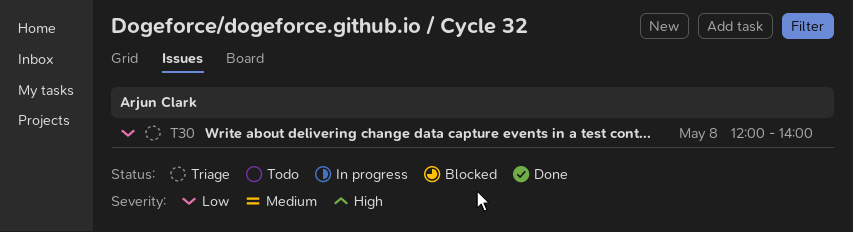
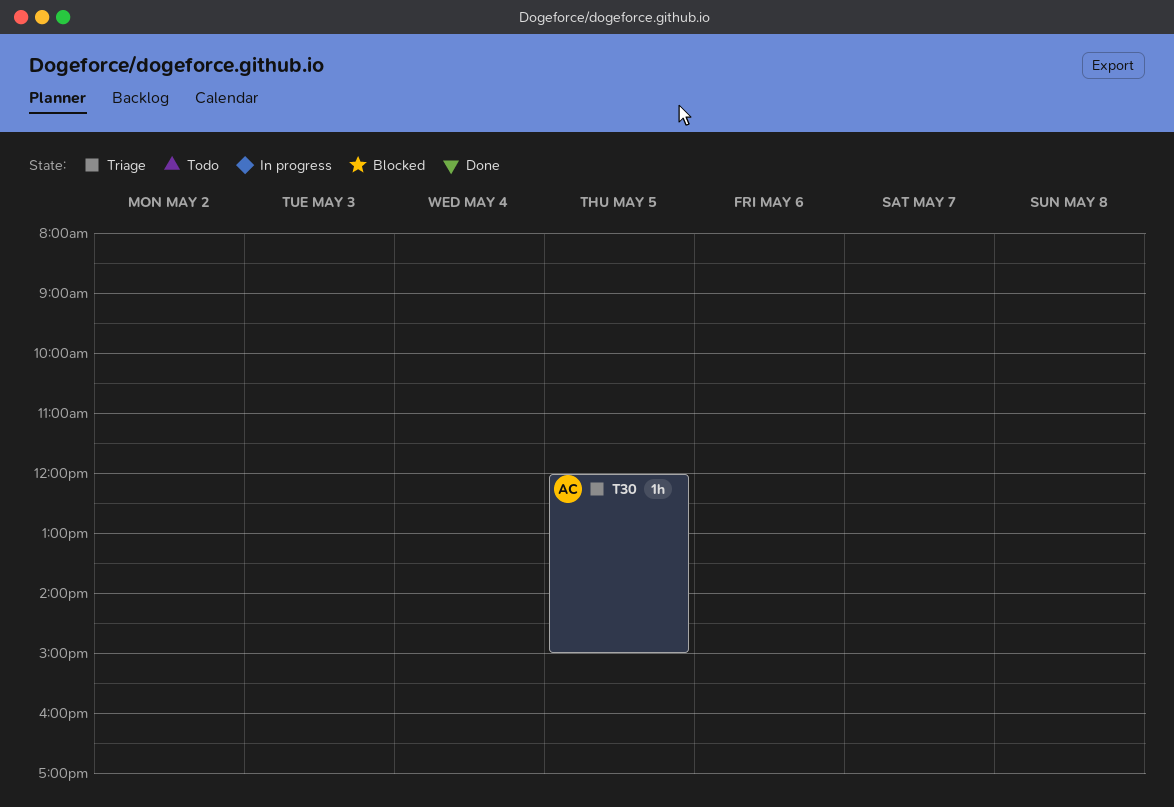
T30, day: May 8 -> May 5
T30, ends: 14:00 -> 15:00

